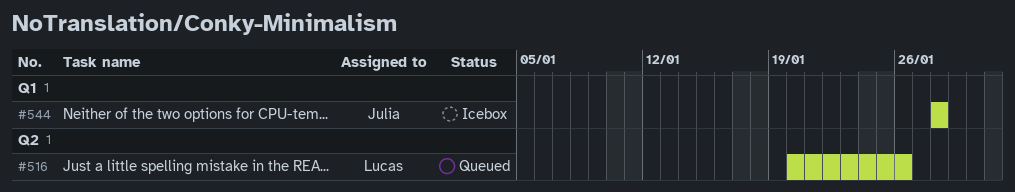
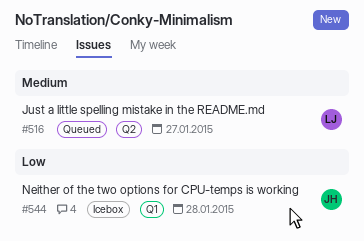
#516, due: Jan 26 -> Jan 27

